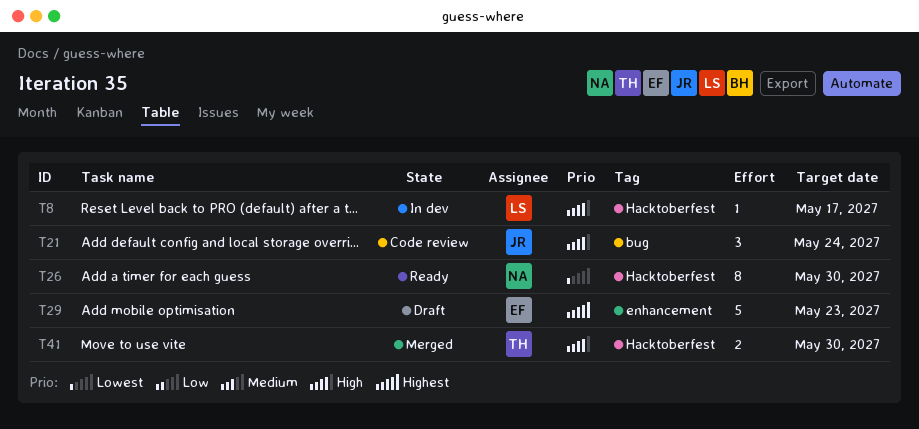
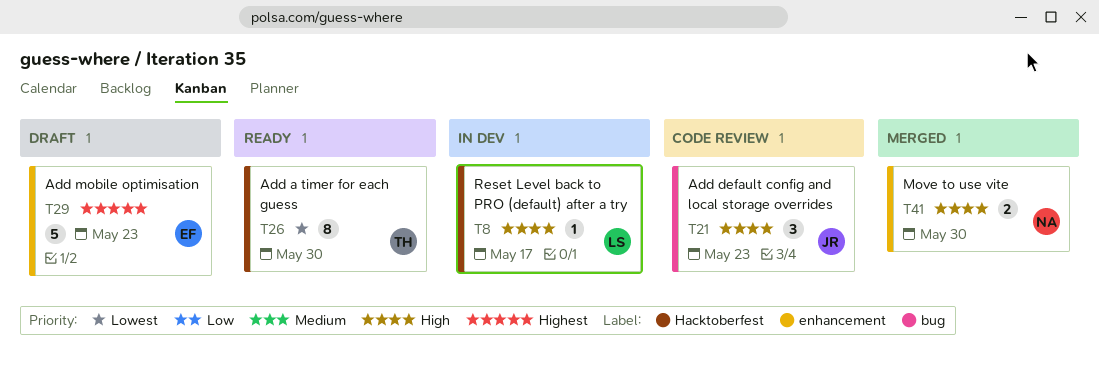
T21, due: May 24 -> May 23
T26, owner: NA -> TH
T41, owner: TH -> NA
T41, label: Hacktoberfest -> enhancement

